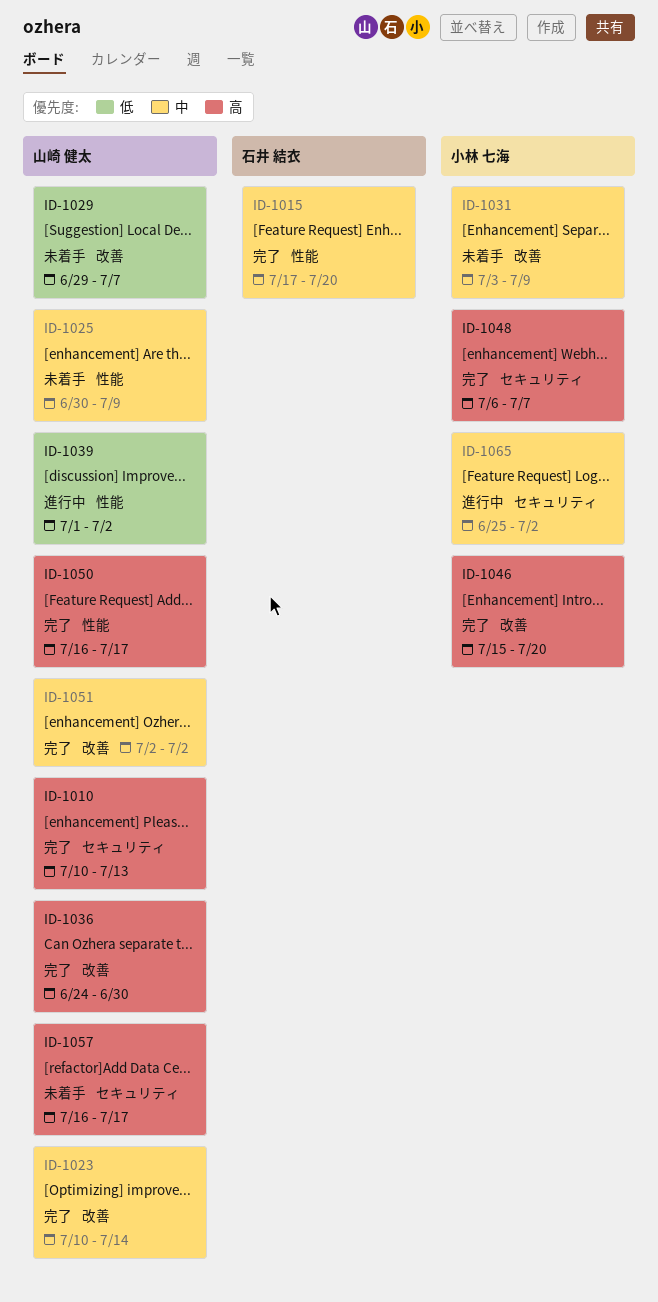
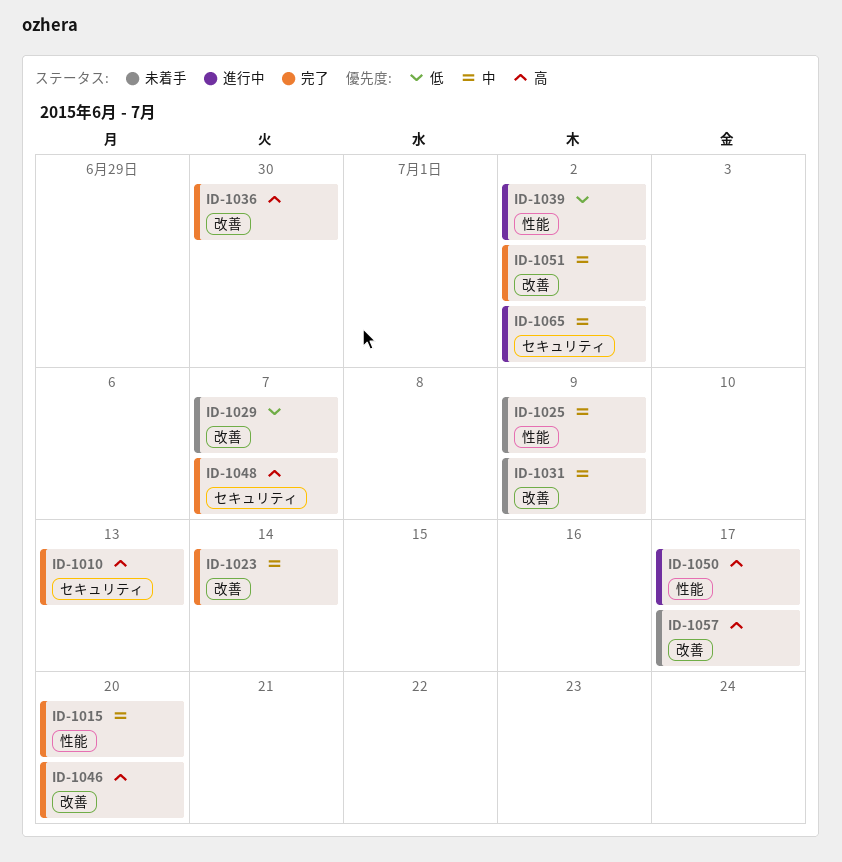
ID-1050, status: 完了 -> 進行中
ID-1057, label: セキュリティ -> 改善

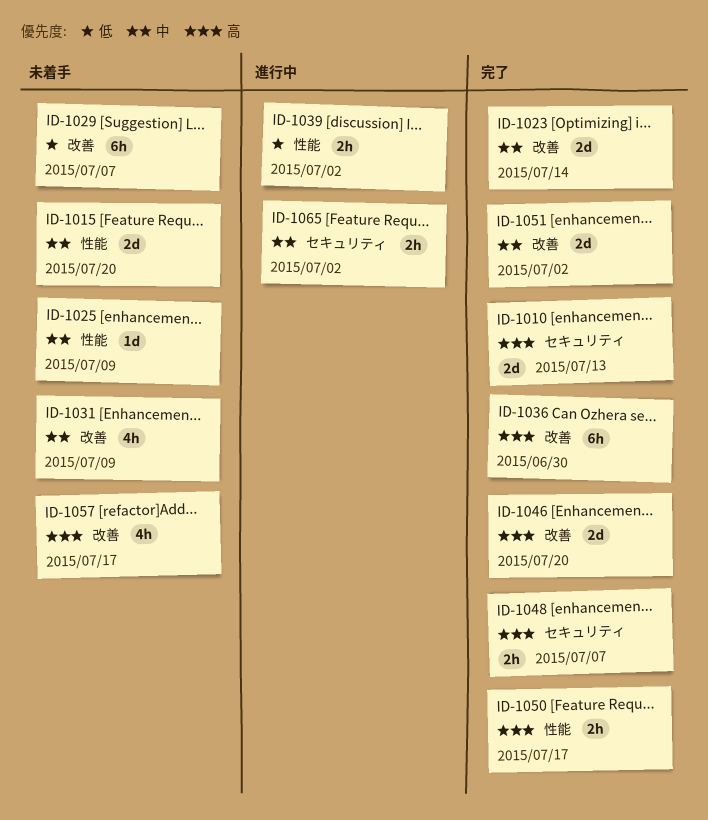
ID-1015, status: 完了 -> 未着手
ID-1050, status: 進行中 -> 完了

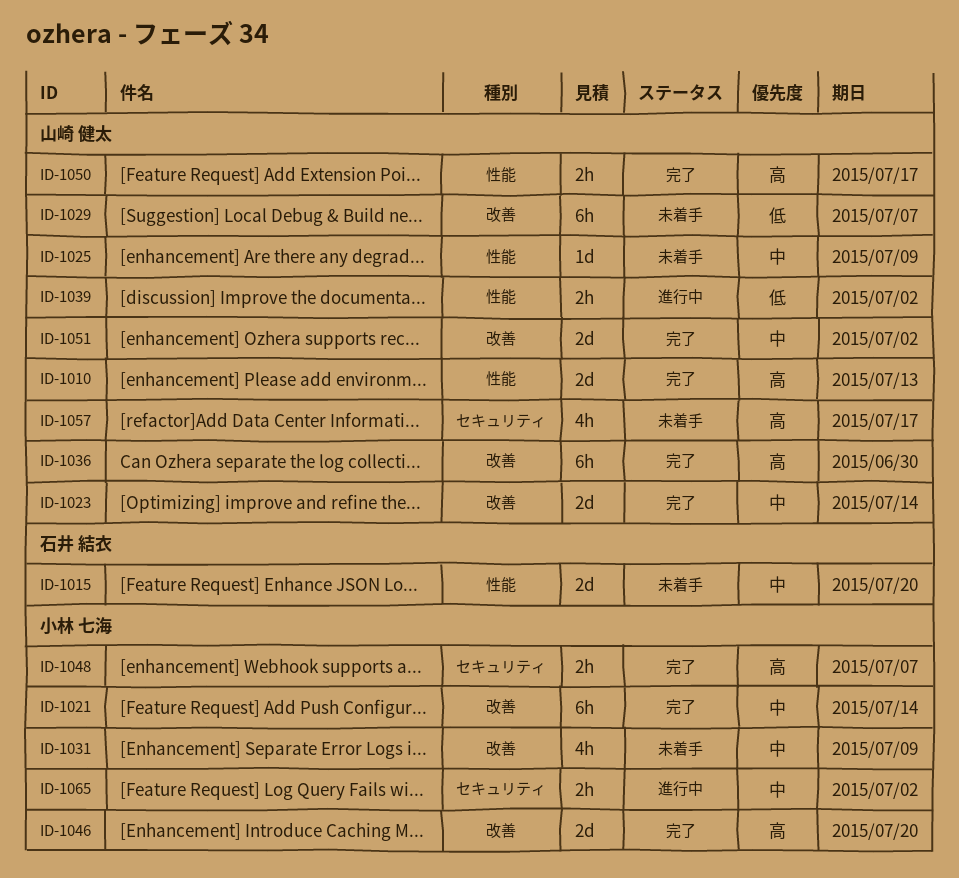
ID-1010, label: セキュリティ -> 性能
ID-1021: none -> present
ID-1057, label: 改善 -> セキュリティ

